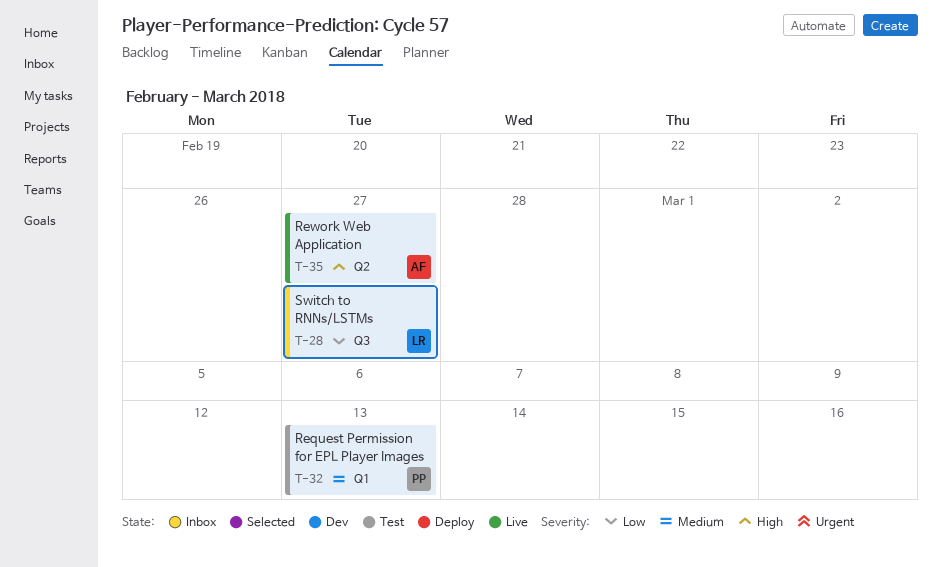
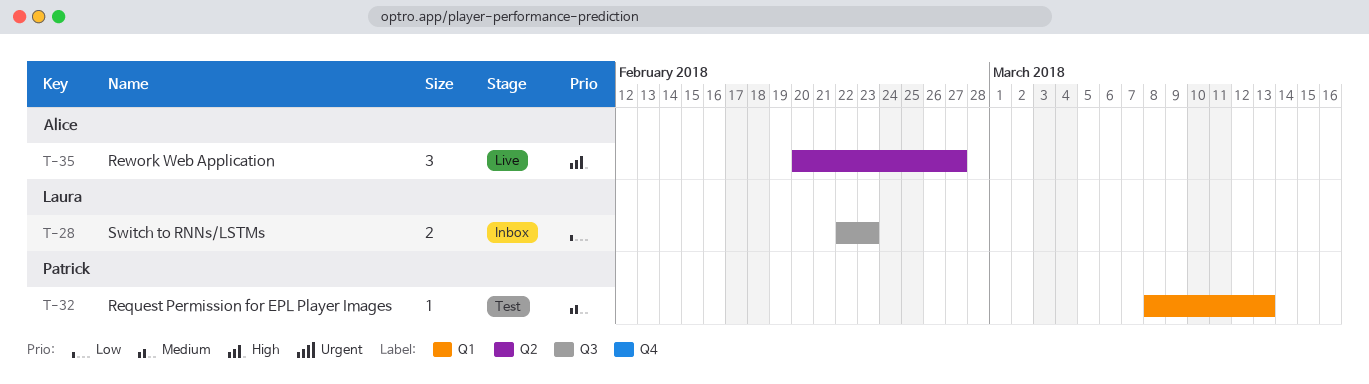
T-28, due: Feb 27 -> Feb 23

